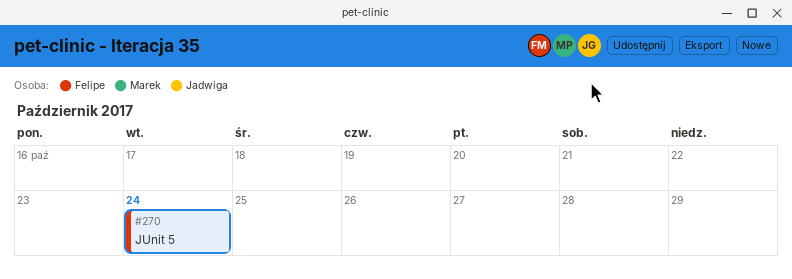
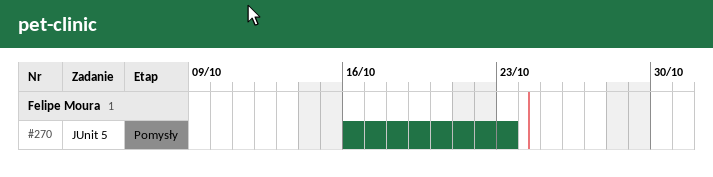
#270, due: Oct 24 -> Oct 23

